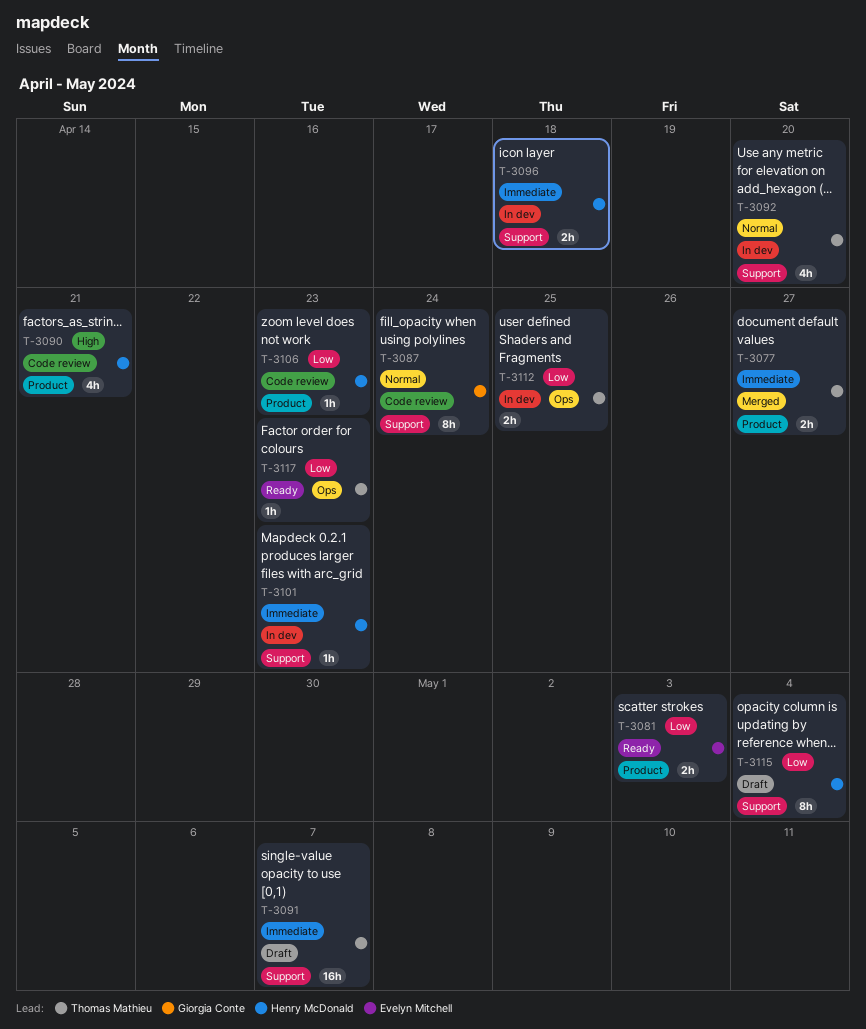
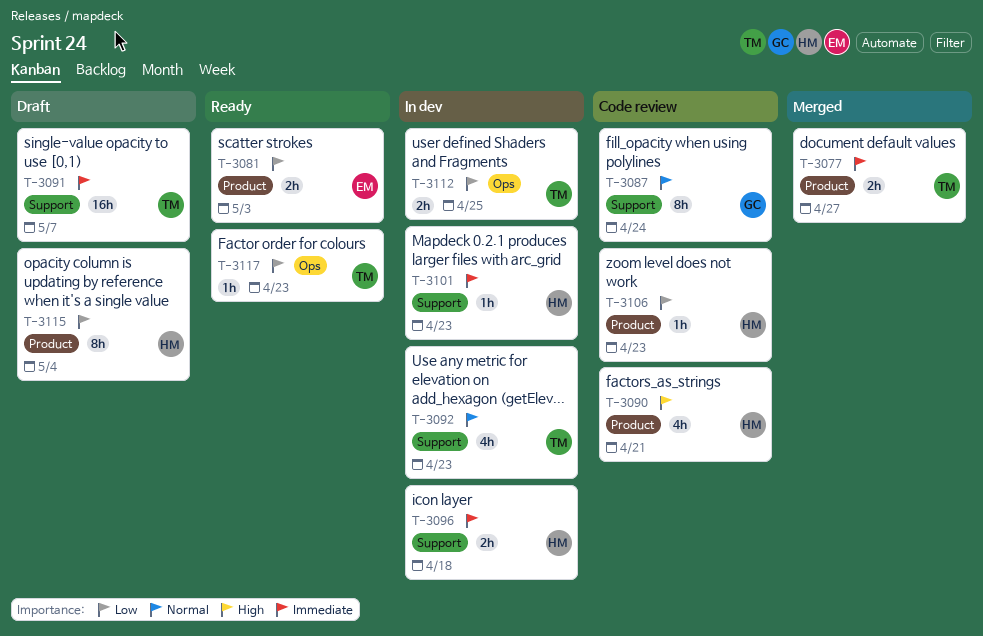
T-3092, due: Apr 20 -> Apr 23
T-3115, label: Support -> Product

